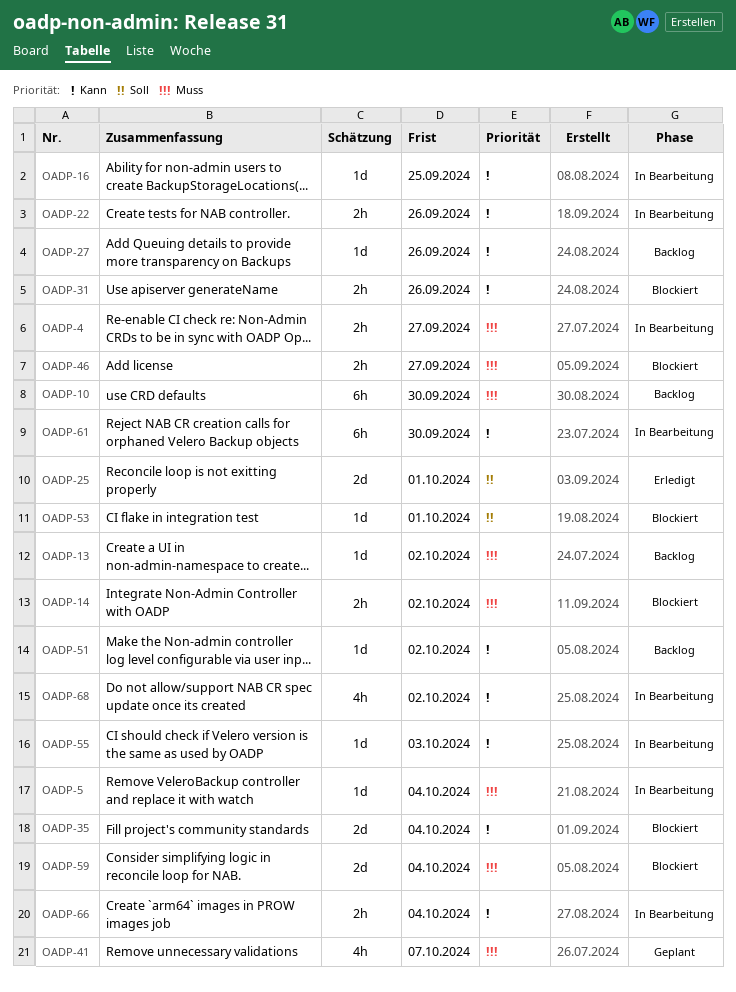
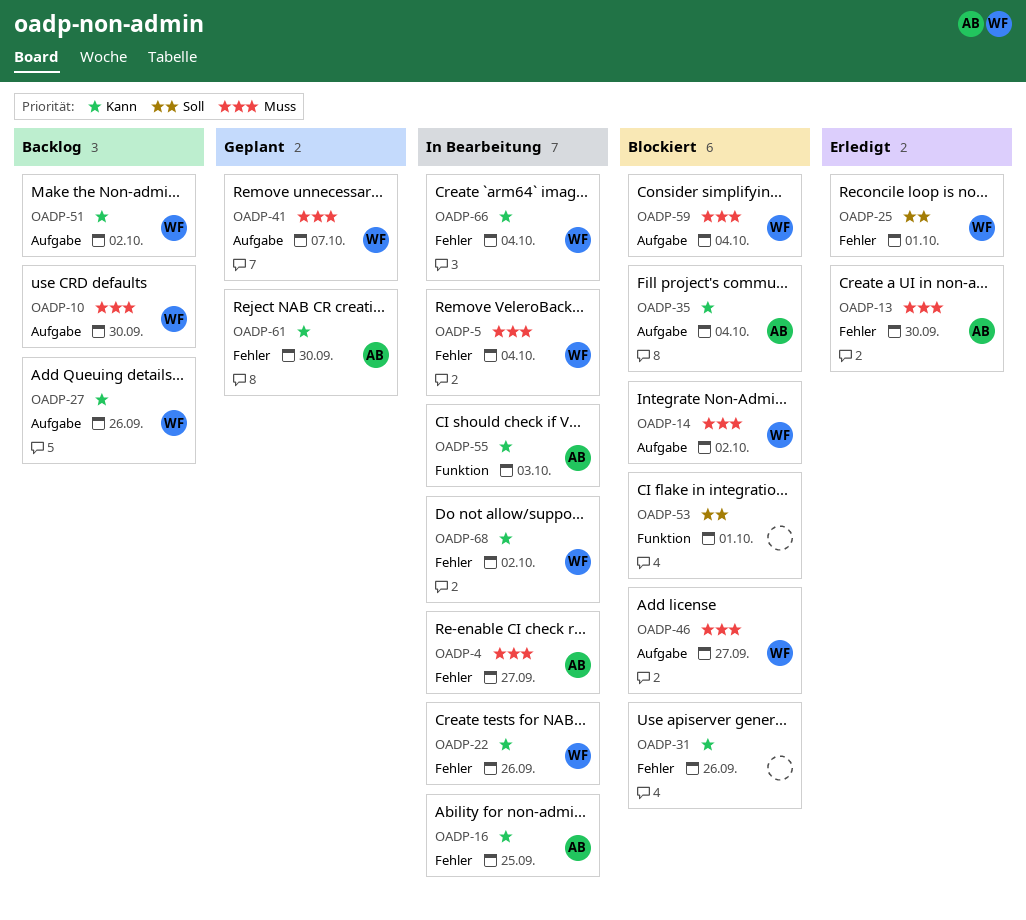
OADP-13, status: Backlog -> Erledigt
OADP-13, due: Oct 2 -> Sep 30
OADP-61, status: In Bearbeitung -> Geplant

